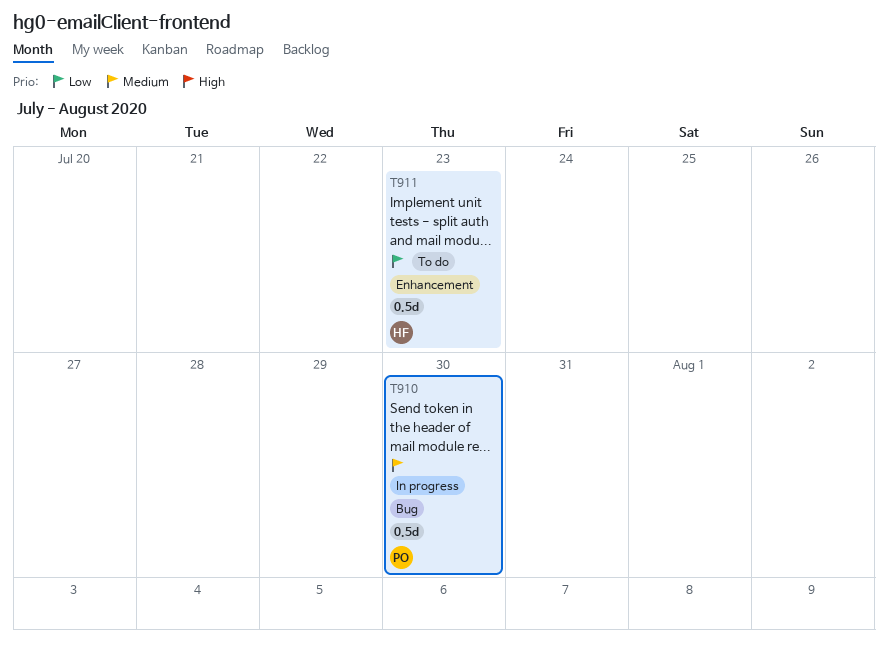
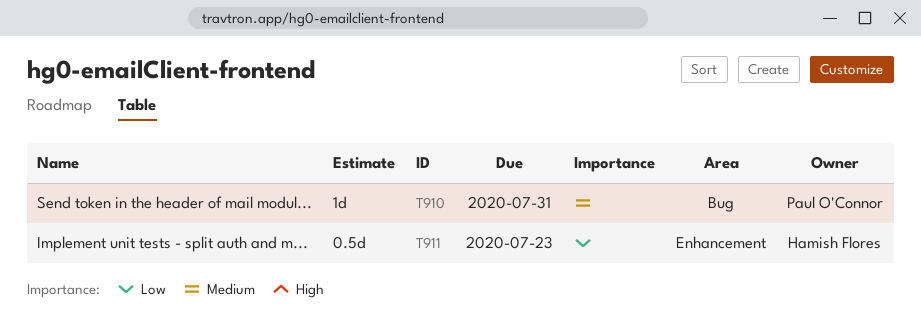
T910, estimate: 0.5d -> 1d
T910, due: Jul 30 -> Jul 31

